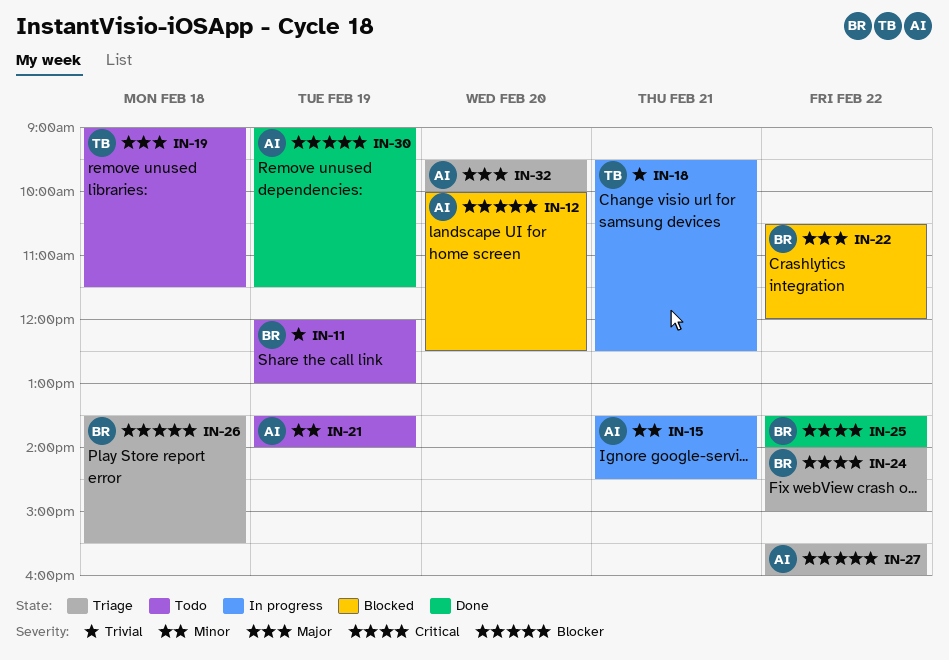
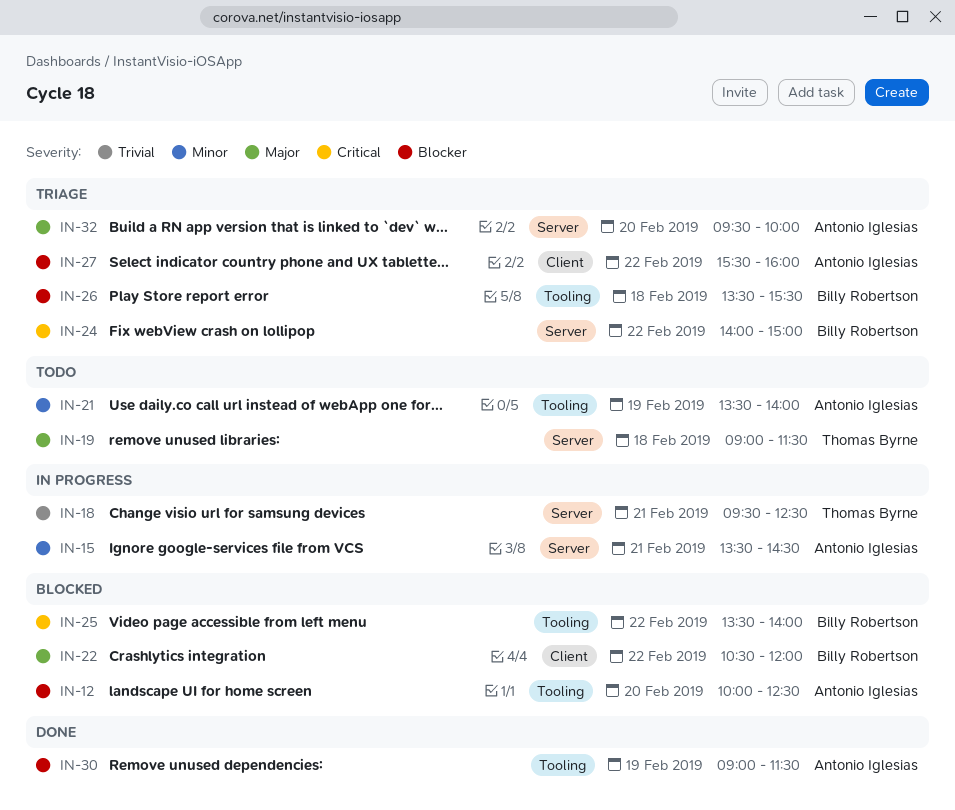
IN-11: present -> none
IN-25, status: Done -> Blocked

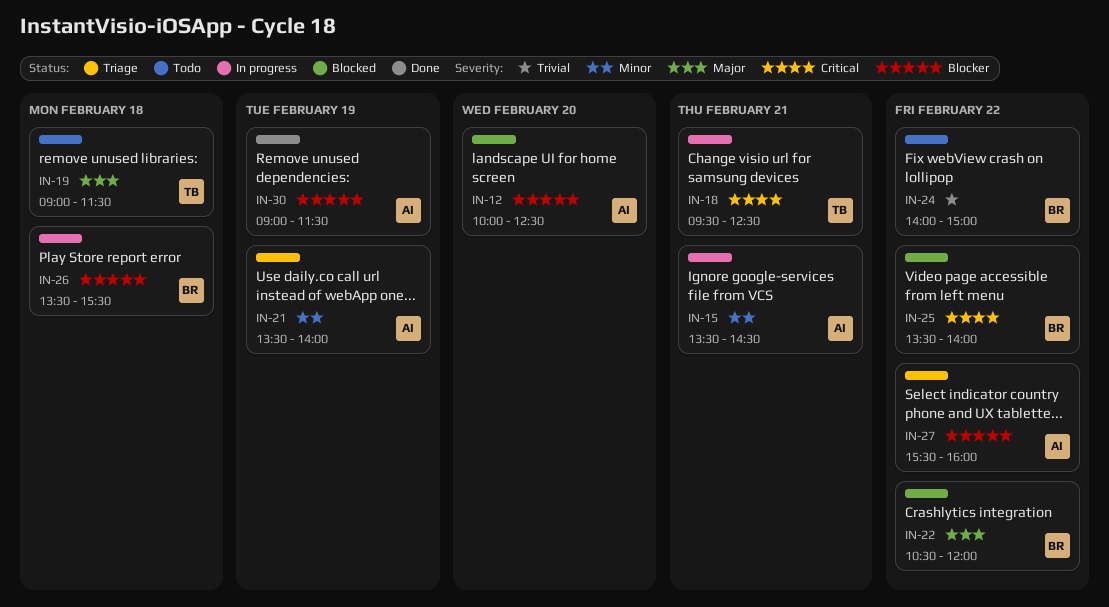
IN-18, priority: Trivial -> Critical
IN-21, status: Todo -> Triage
IN-24, status: Triage -> Todo
IN-24, priority: Critical -> Trivial
IN-26, status: Triage -> In progress
IN-32: present -> none

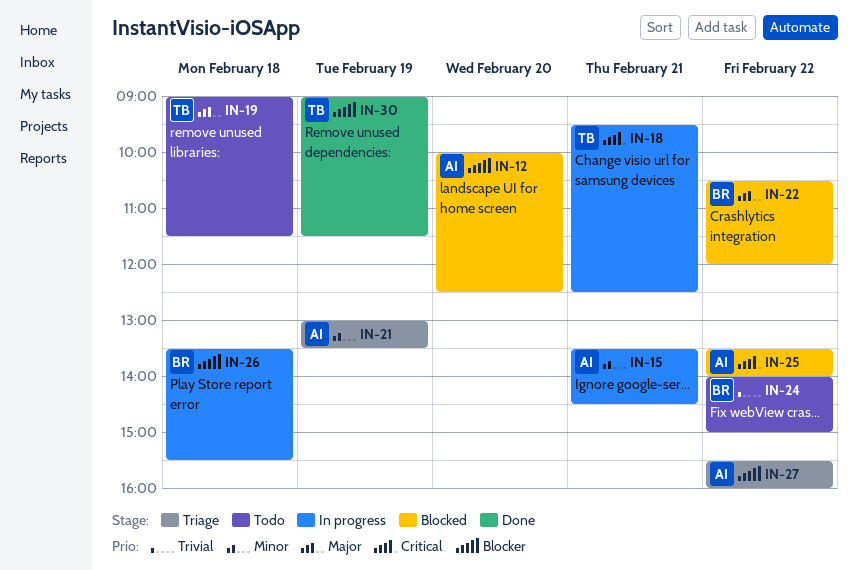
IN-21, begins: 13:30 -> 13:00
IN-21, ends: 14:00 -> 13:30
IN-25, owner: BR -> AI
IN-30, owner: AI -> TB

